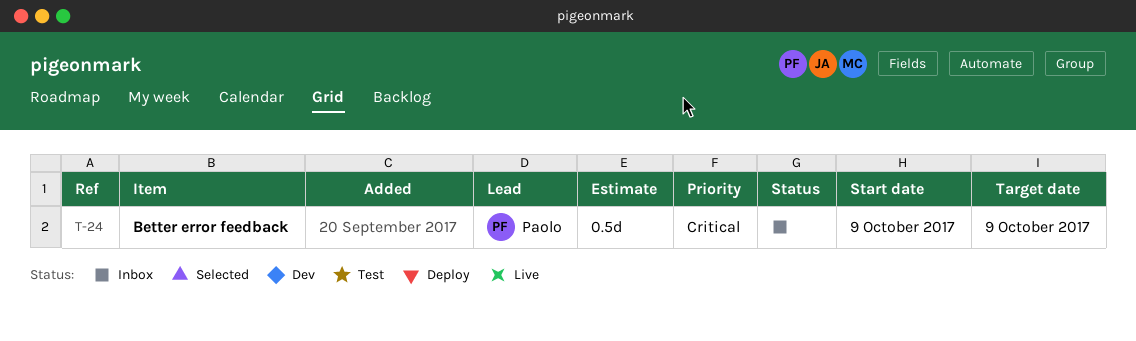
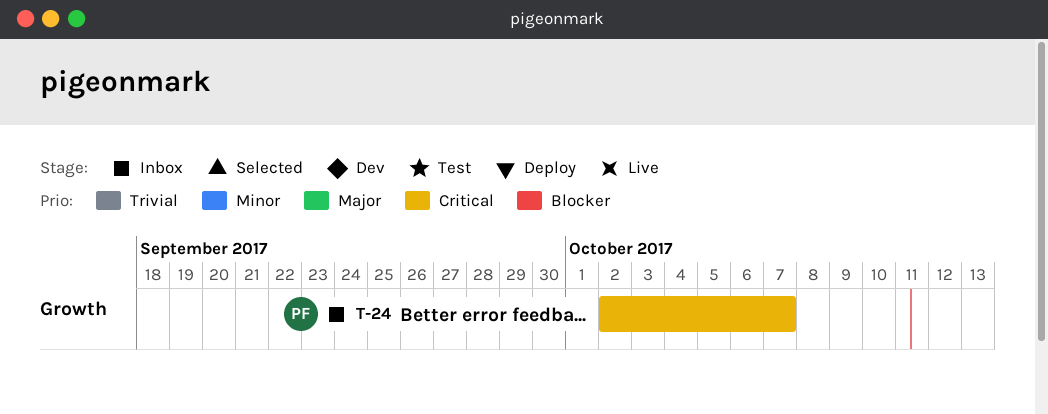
T-24, start: Oct 9 -> Oct 2
T-24, due: Oct 9 -> Oct 7

